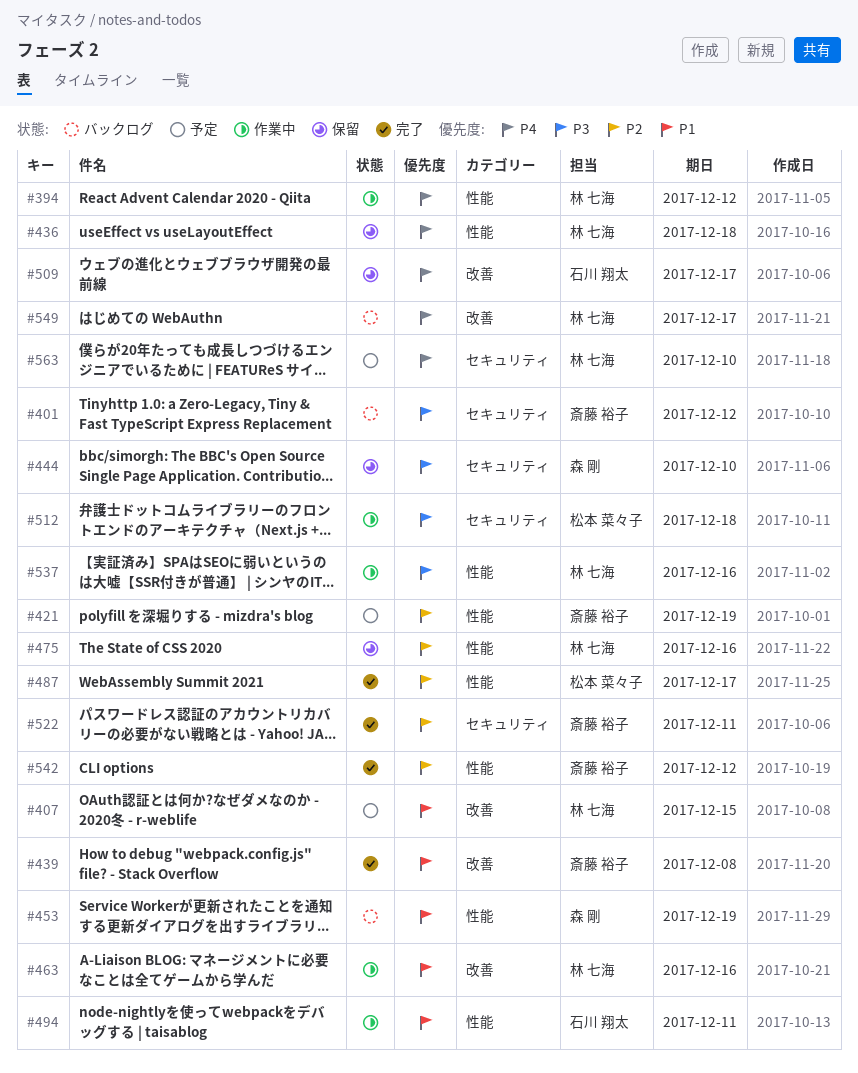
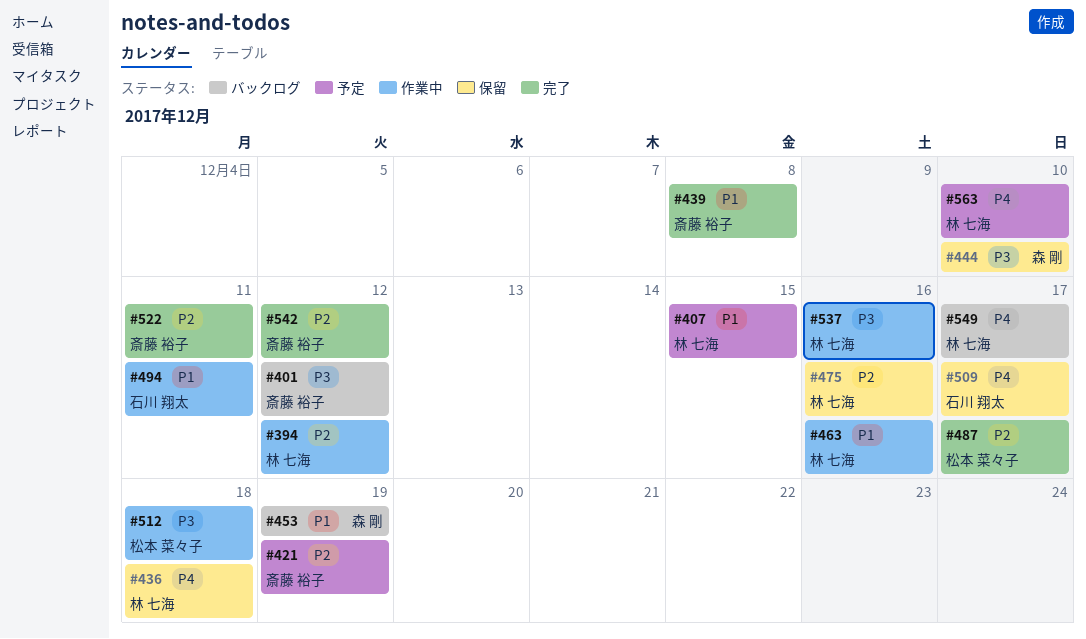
#394, priority: P4 -> P2

